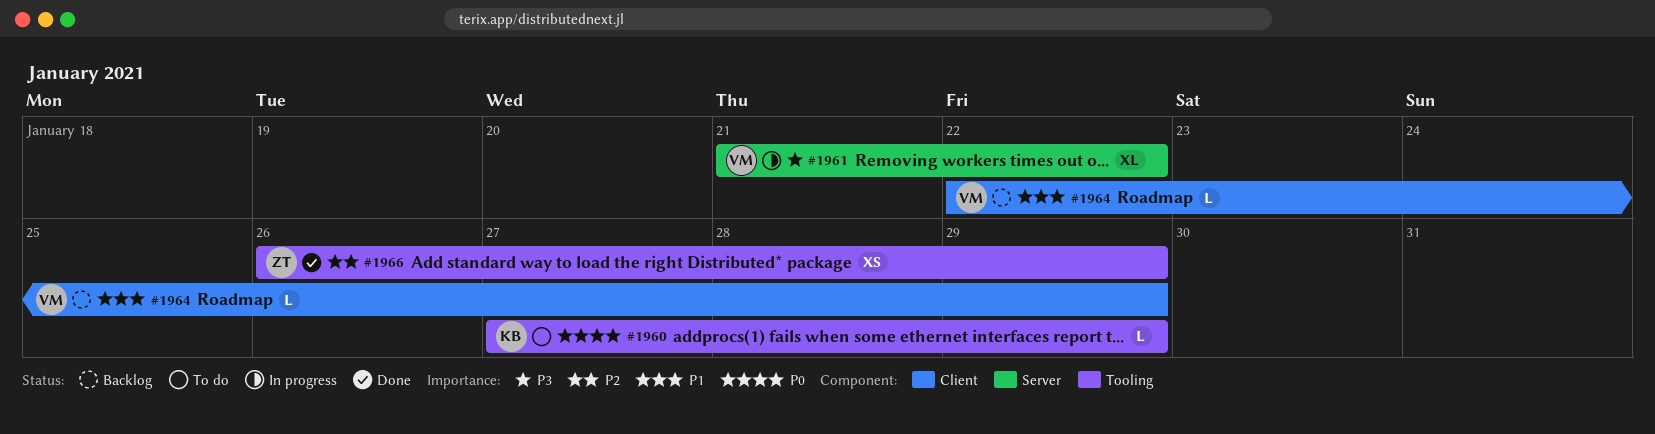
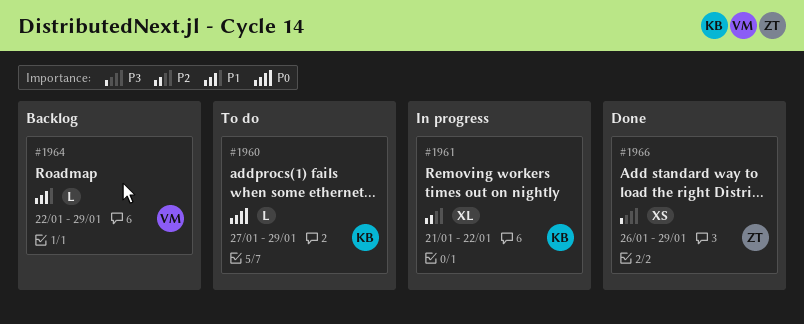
#1961, owner: VM -> KB
#1961, priority: P3 -> P2
#1966, priority: P2 -> P3

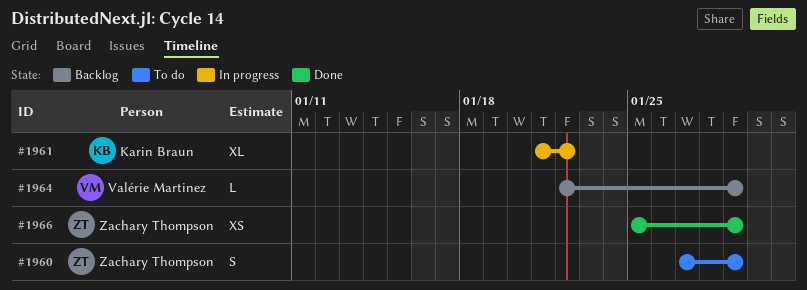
#1960, owner: Karin Braun -> Zachary Thompson
#1960, estimate: L -> S
#1966, start: Jan 26 -> Jan 25

